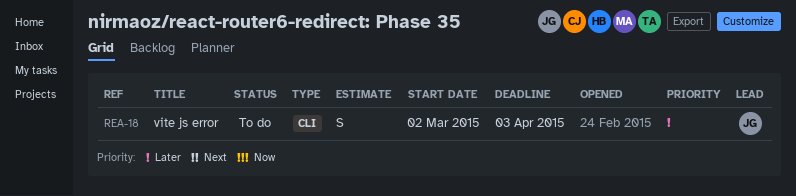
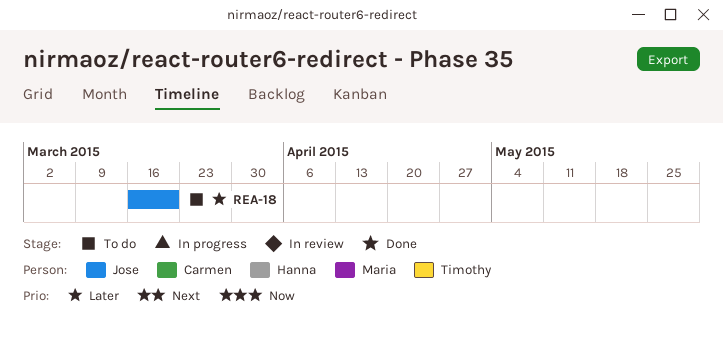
REA-18, start: Mar 2 -> Mar 16
REA-18, due: Apr 3 -> Mar 20

